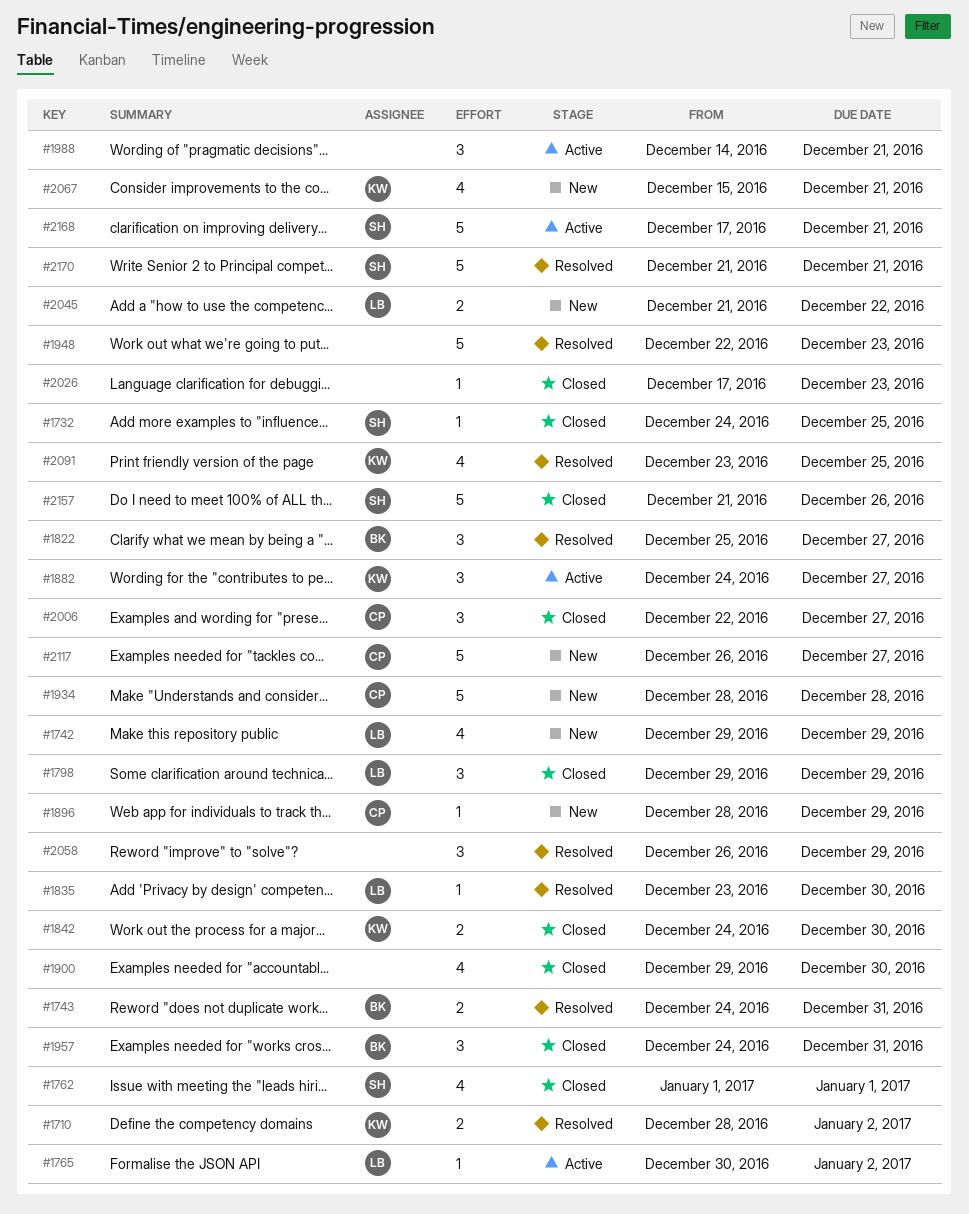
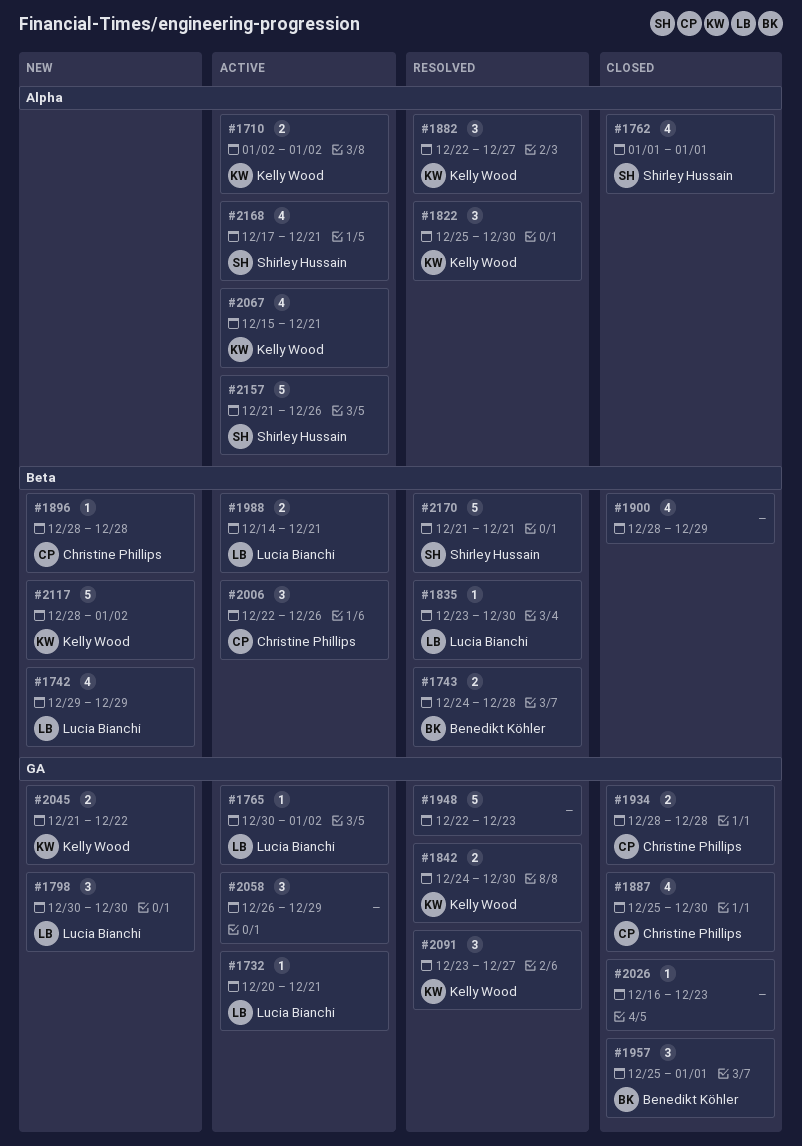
#1710, status: Resolved -> Active
#1710, start: Dec 28 -> Jan 2
#1732, status: Closed -> Active
#1732, owner: Shirley Hussain -> Lucia Bianchi
#1732, start: Dec 24 -> Dec 20
#1732, due: Dec 25 -> Dec 21
#1743, due: Dec 31 -> Dec 28
#1798, status: Closed -> New
#1798, start: Dec 29 -> Dec 30
#1798, due: Dec 29 -> Dec 30
#1822, owner: Benedikt Köhler -> Kelly Wood
#1822, due: Dec 27 -> Dec 30
#1842, status: Closed -> Resolved
#1882, status: Active -> Resolved
#1882, start: Dec 24 -> Dec 22
#1887: none -> present
#1896, due: Dec 29 -> Dec 28
#1900, start: Dec 29 -> Dec 28
#1900, due: Dec 30 -> Dec 29
#1934, status: New -> Closed
#1934, estimate: 5 -> 2
#1957, start: Dec 24 -> Dec 25
#1957, due: Dec 31 -> Jan 1
#1988, owner: none -> Lucia Bianchi
#1988, estimate: 3 -> 2
#2006, status: Closed -> Active
#2006, due: Dec 27 -> Dec 26
#2026, start: Dec 17 -> Dec 16
#2045, owner: Lucia Bianchi -> Kelly Wood
#2058, status: Resolved -> Active
#2067, status: New -> Active
#2091, estimate: 4 -> 3
#2091, due: Dec 25 -> Dec 27
#2117, owner: Christine Phillips -> Kelly Wood
#2117, start: Dec 26 -> Dec 28
#2117, due: Dec 27 -> Jan 2
#2157, status: Closed -> Active
#2168, estimate: 5 -> 4

